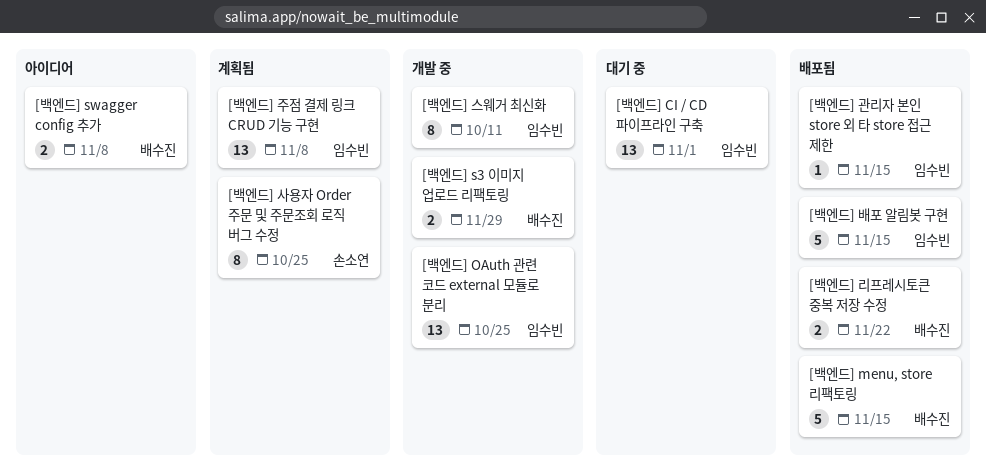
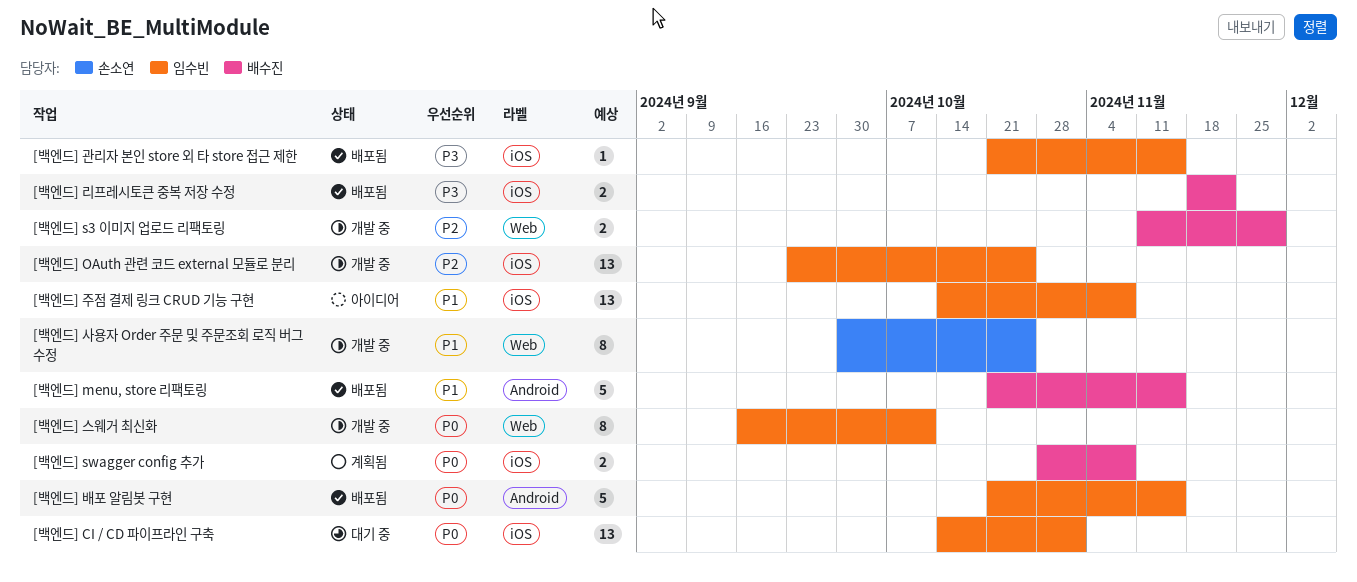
[백엔드] swagger config 추가, status: 아이디어 -> 계획됨
[백엔드] 사용자 Order 주문 및 주문조회 로직 버그 수정, status: 계획됨 -> 개발 중
[백엔드] 주점 결제 링크 CRUD 기능 구현, status: 계획됨 -> 아이디어

